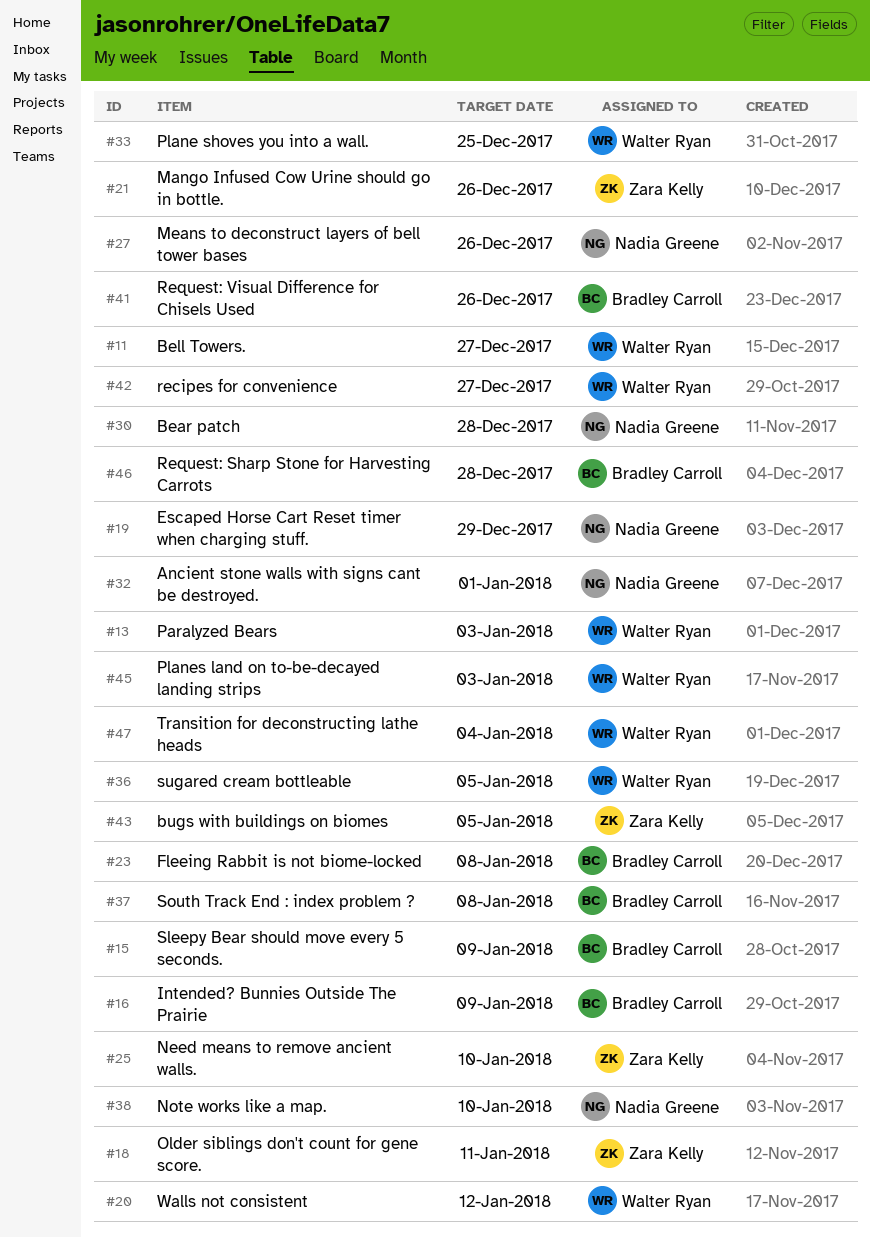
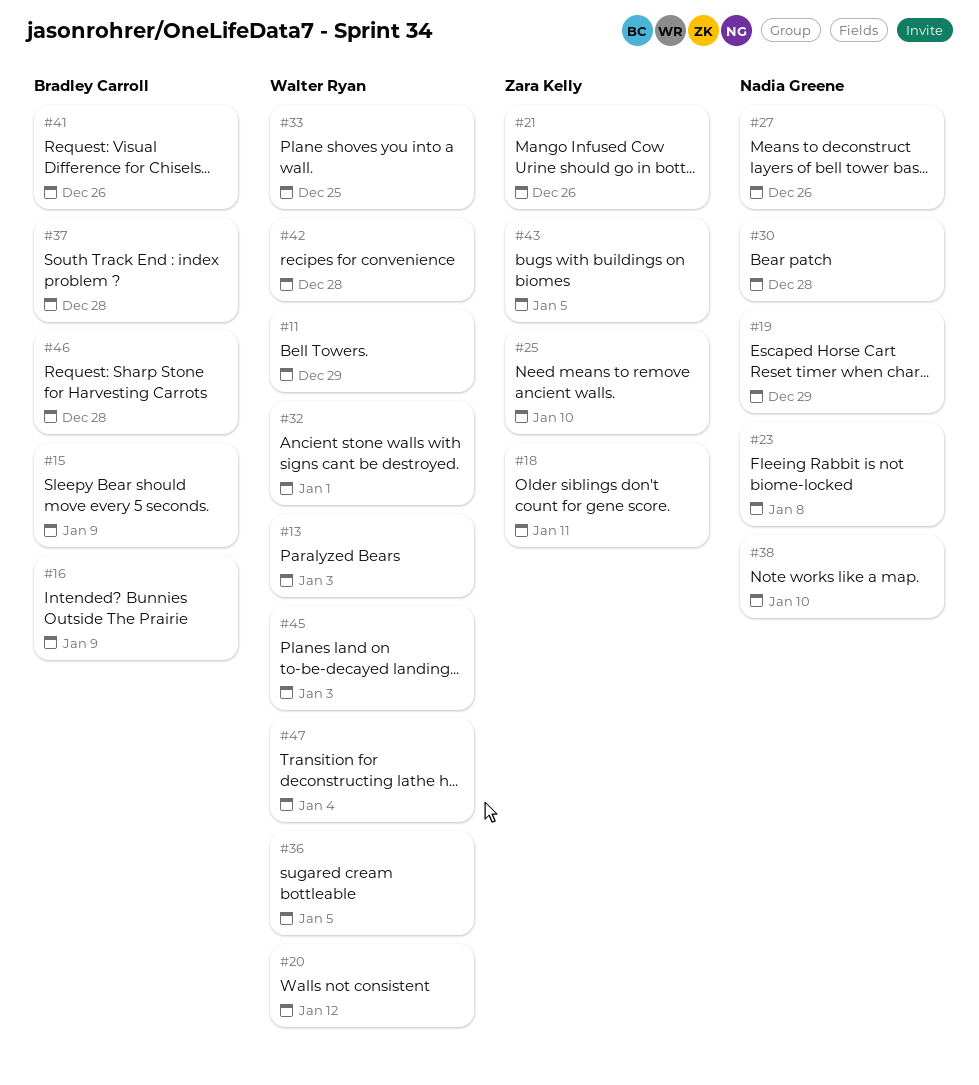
#11, due: Dec 27 -> Dec 29
#23, owner: Bradley Carroll -> Nadia Greene
#32, owner: Nadia Greene -> Walter Ryan
#37, due: Jan 8 -> Dec 28
#42, due: Dec 27 -> Dec 28

